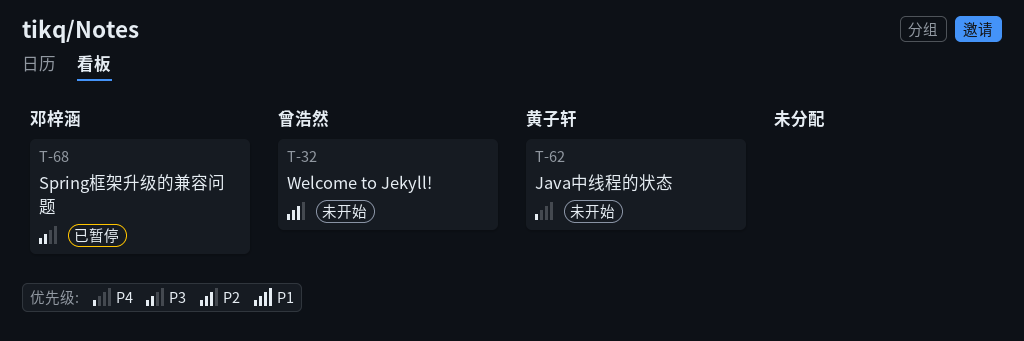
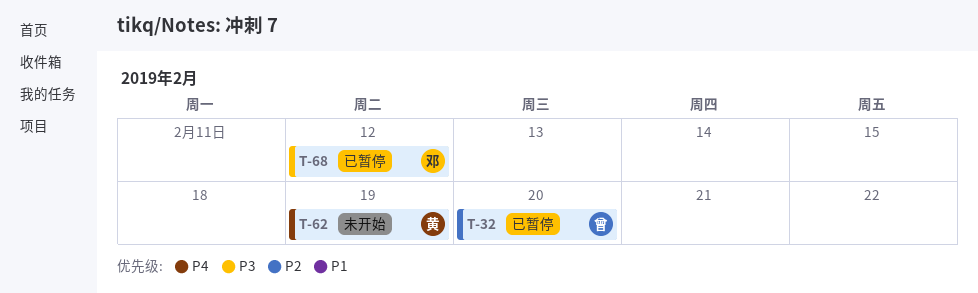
T-32, status: 未开始 -> 已暂停

